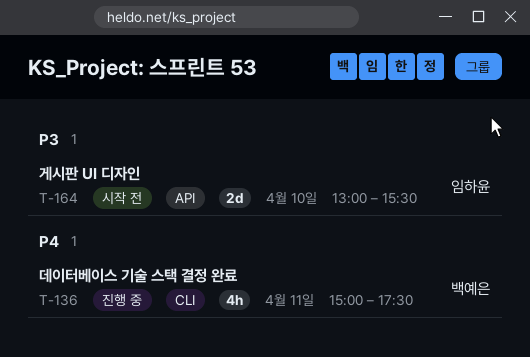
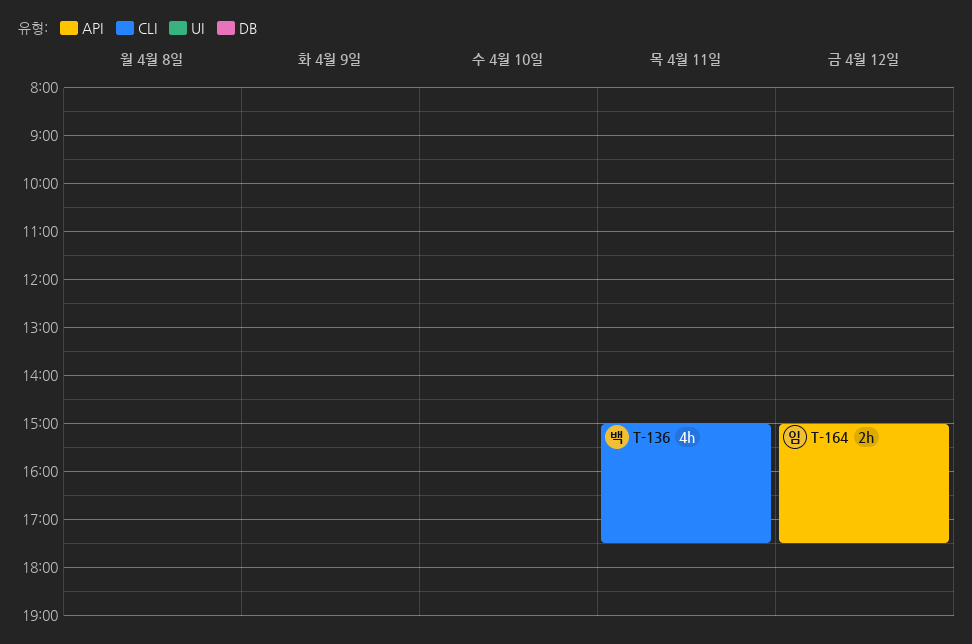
T-164, estimate: 2d -> 2h
T-164, day: Apr 10 -> Apr 12
T-164, begins: 13:00 -> 15:00
T-164, ends: 15:30 -> 17:30

